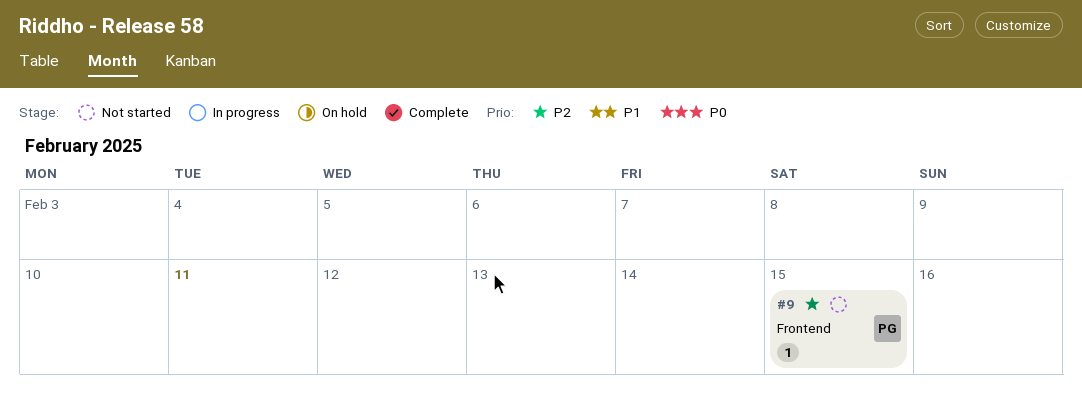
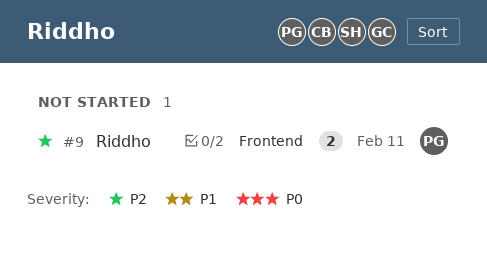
#9, estimate: 1 -> 2
#9, due: Feb 15 -> Feb 11

